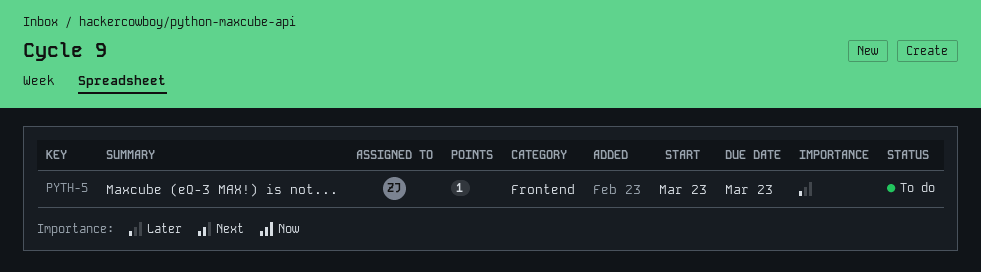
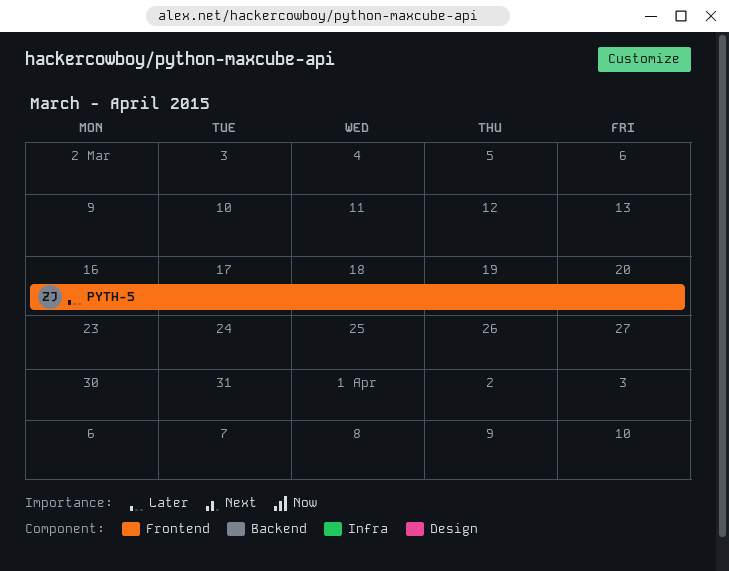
PYTH-5, start: Mar 23 -> Mar 16
PYTH-5, due: Mar 23 -> Mar 20

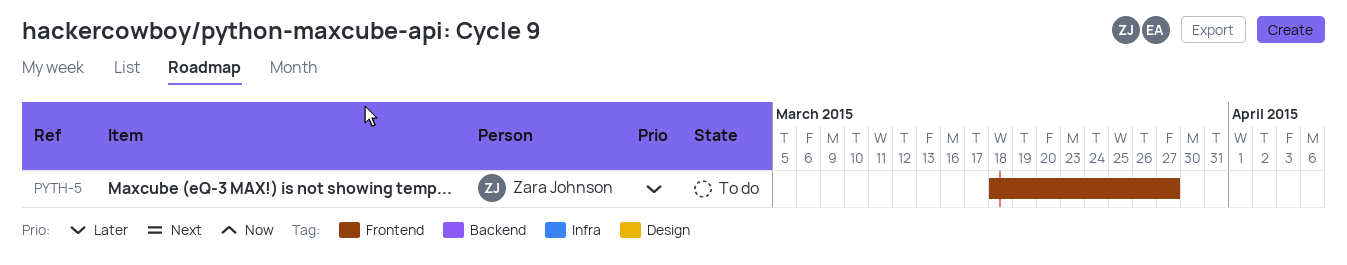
PYTH-5, start: Mar 16 -> Mar 18
PYTH-5, due: Mar 20 -> Mar 27

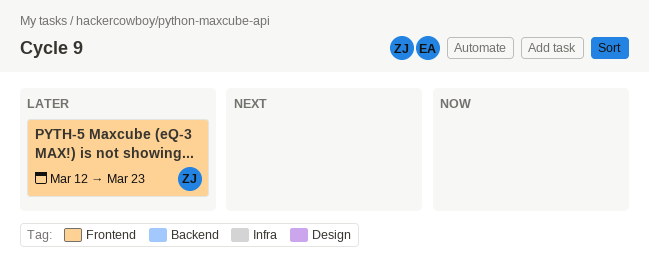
PYTH-5, start: Mar 18 -> Mar 12
PYTH-5, due: Mar 27 -> Mar 23

